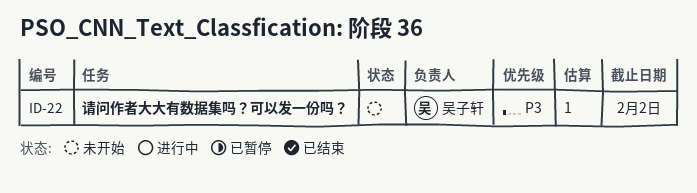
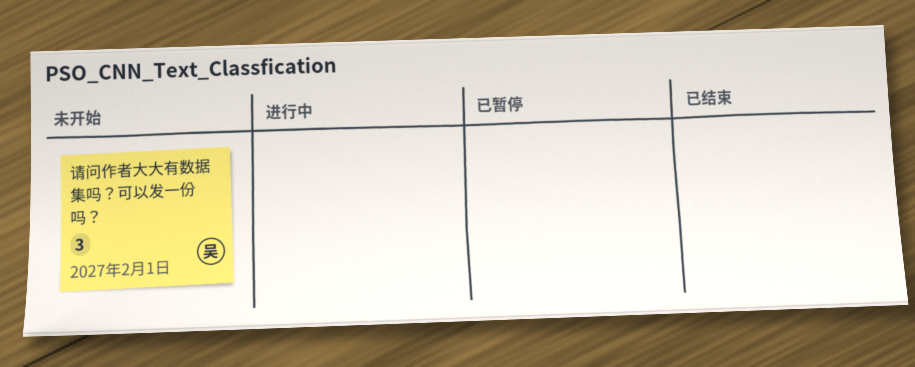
请问作者大大有数据集吗？可以发一份吗？, estimate: 1 -> 3
请问作者大大有数据集吗？可以发一份吗？, due: Feb 2 -> Feb 1

